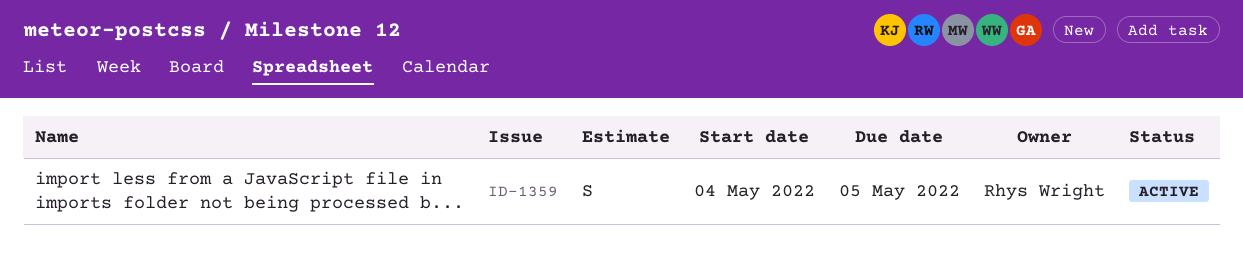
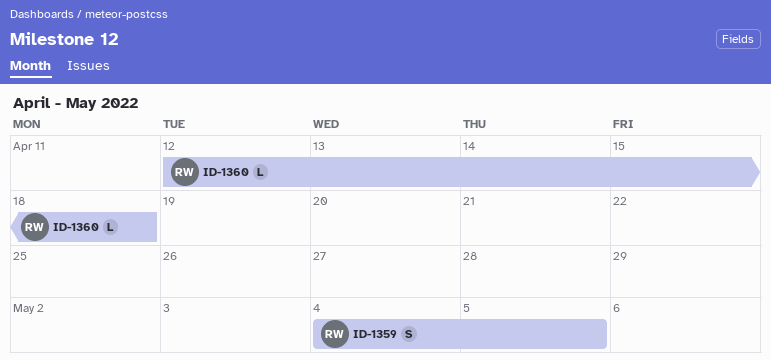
ID-1360: none -> present

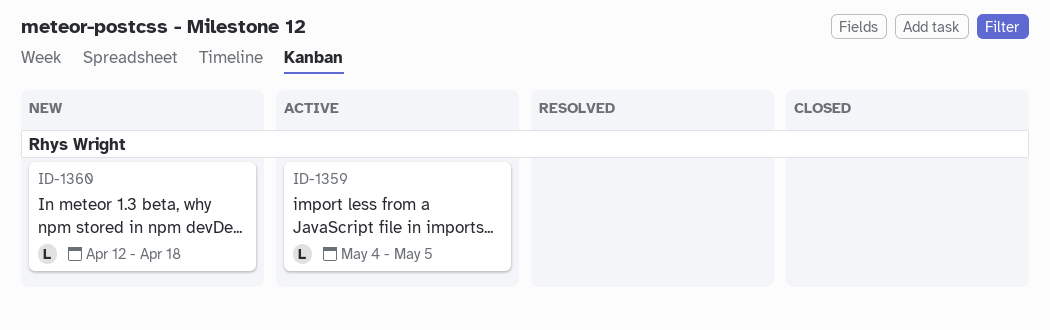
ID-1359, estimate: S -> L

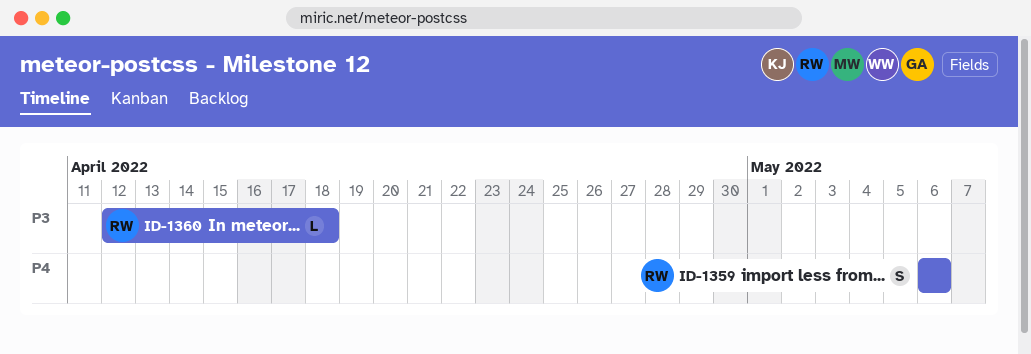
ID-1359, estimate: L -> S
ID-1359, start: May 4 -> May 6
ID-1359, due: May 5 -> May 6

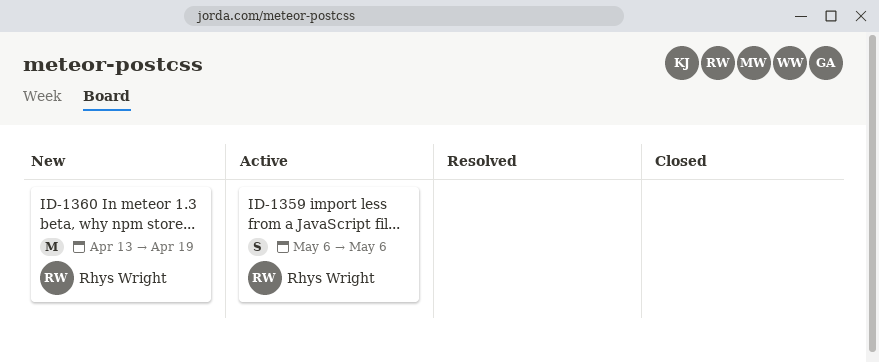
ID-1360, estimate: L -> M
ID-1360, start: Apr 12 -> Apr 13
ID-1360, due: Apr 18 -> Apr 19

